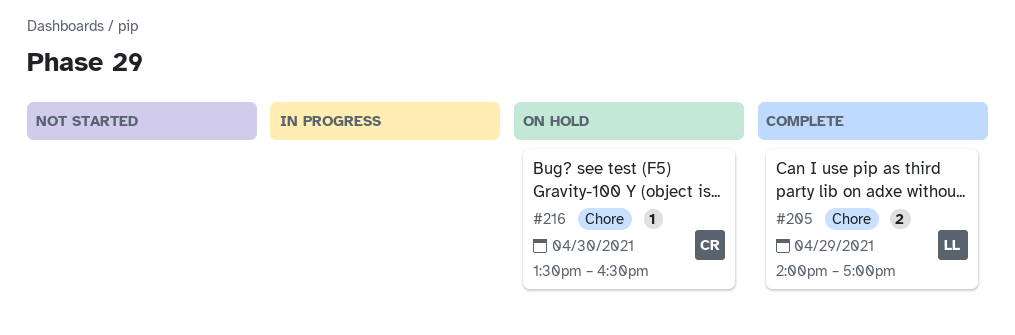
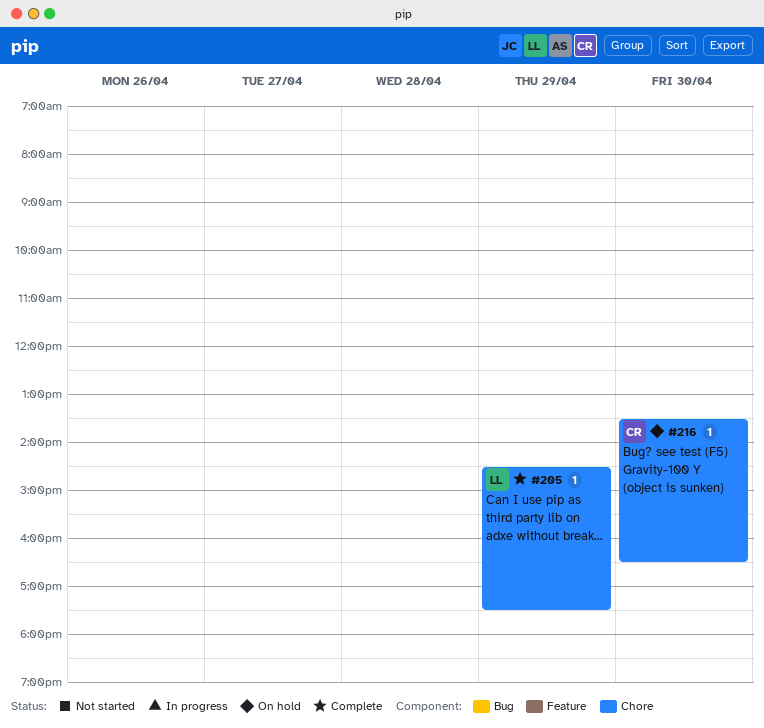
#205, estimate: 2 -> 1
#205, begins: 14:00 -> 14:30
#205, ends: 17:00 -> 17:30

